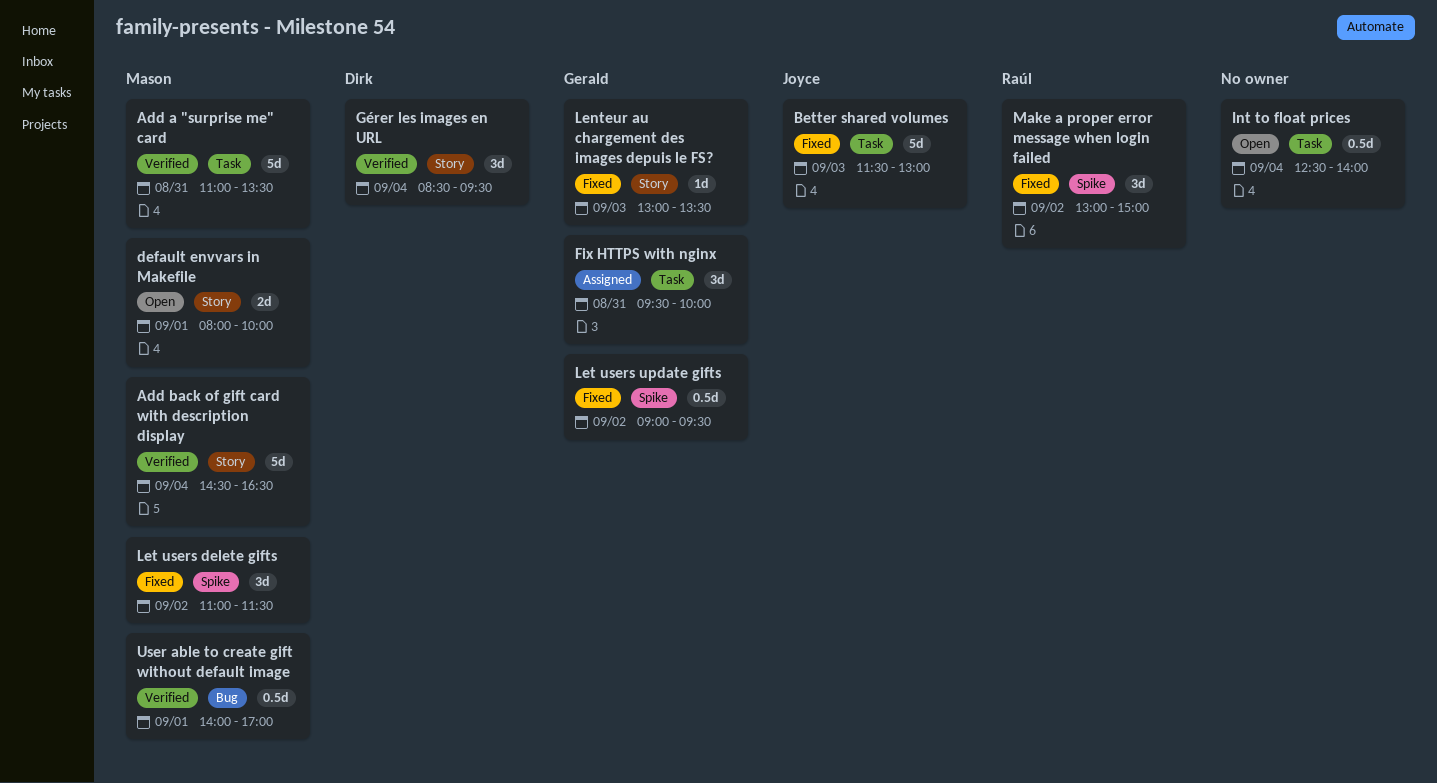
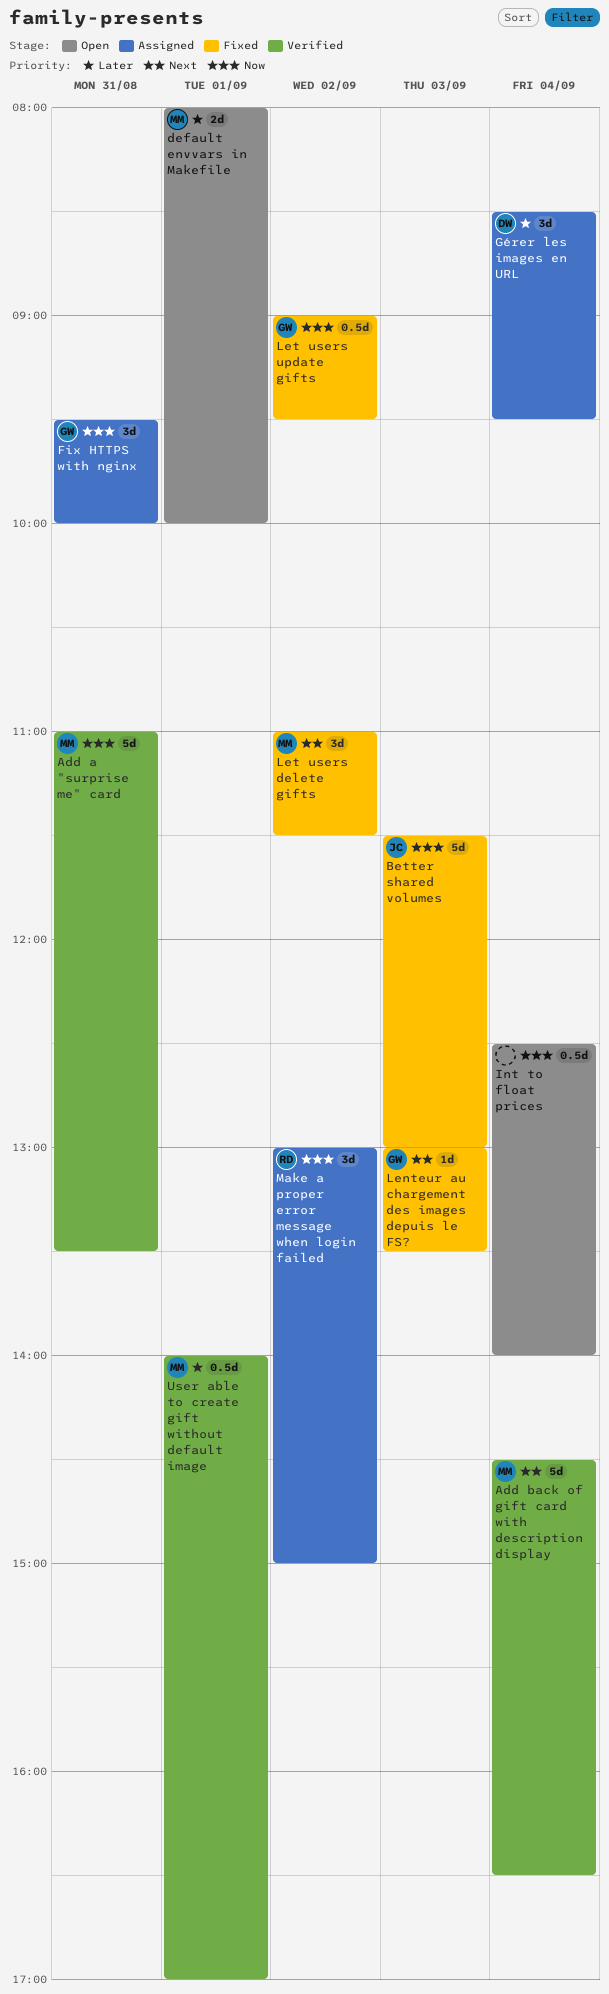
Gérer les images en URL, status: Verified -> Assigned
Make a proper error message when login failed, status: Fixed -> Assigned

